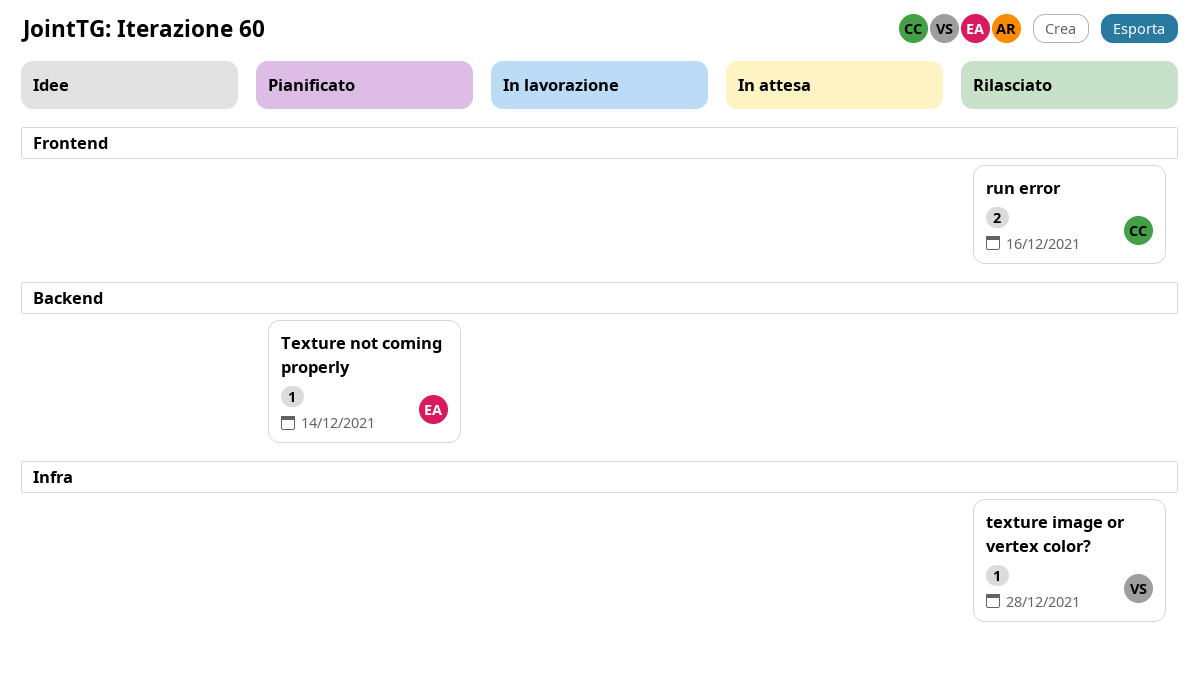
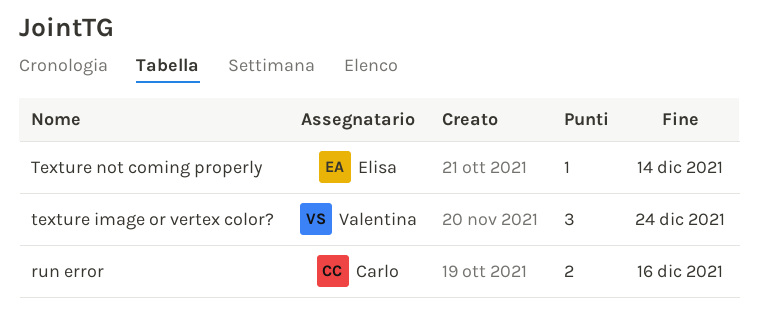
texture image or vertex color?, estimate: 1 -> 3
texture image or vertex color?, due: Dec 28 -> Dec 24

